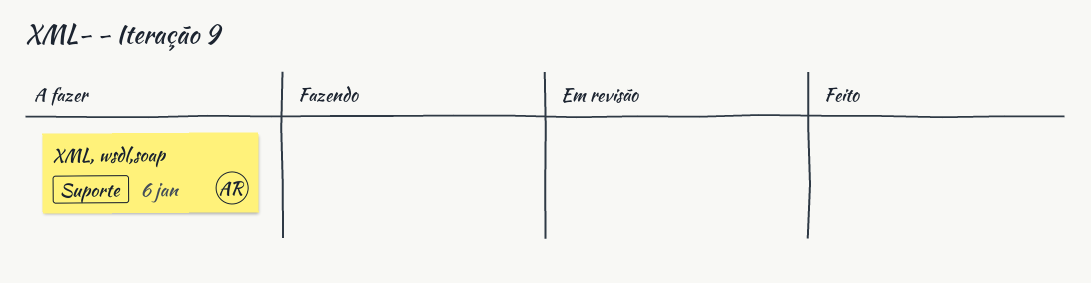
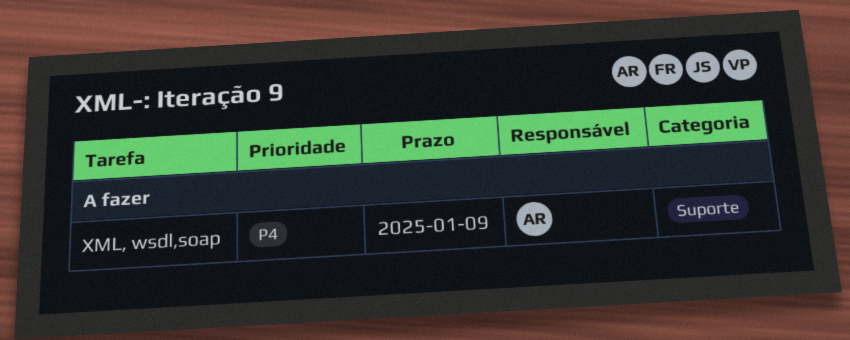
XML, wsdl,soap, due: Jan 6 -> Jan 9

